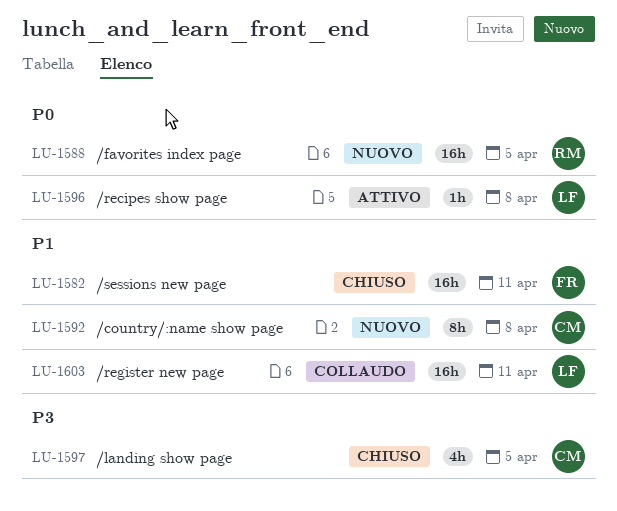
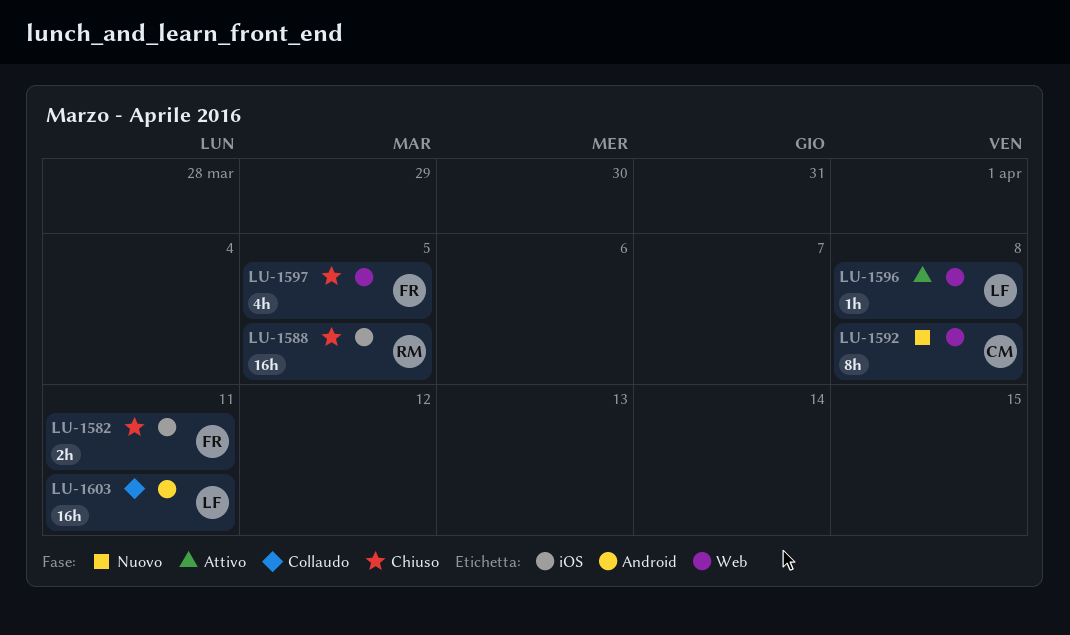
LU-1582, estimate: 16h -> 2h
LU-1588, status: Nuovo -> Chiuso
LU-1597, owner: CM -> FR

